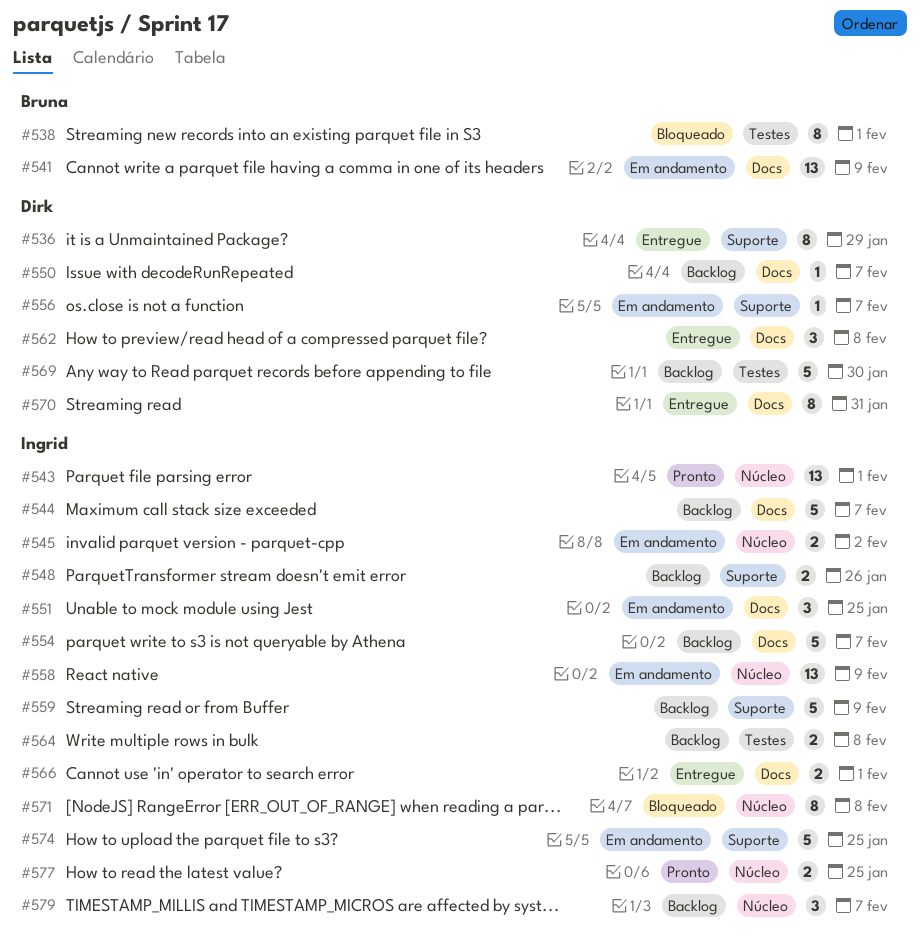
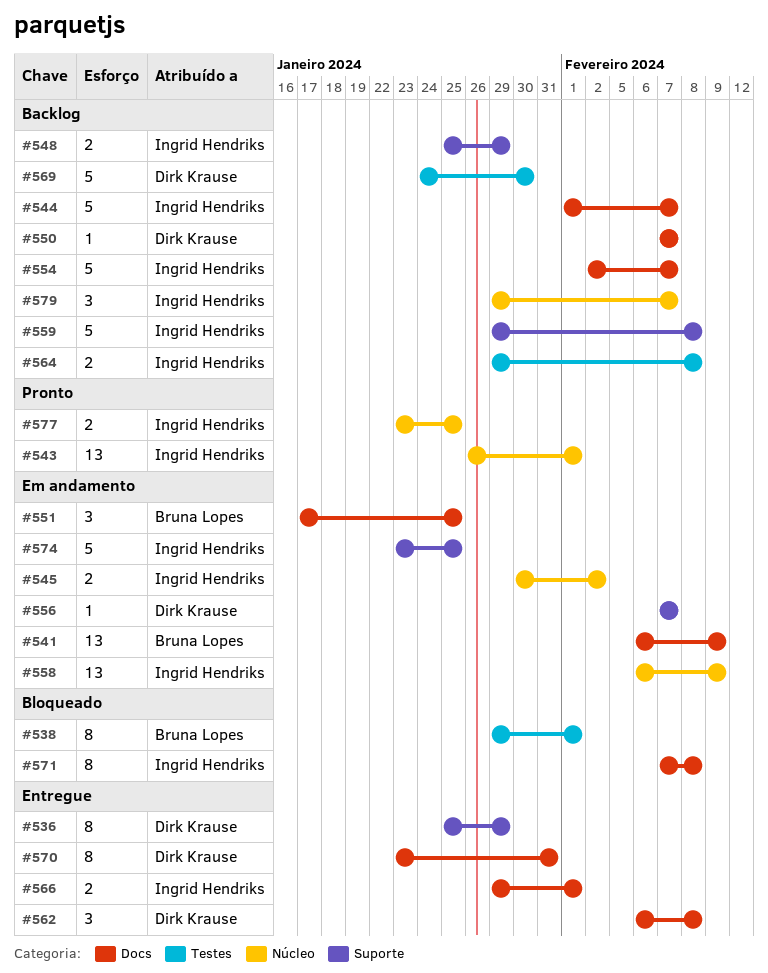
#548, due: Jan 26 -> Jan 29
#551, owner: Ingrid Hendriks -> Bruna Lopes
#559, due: Feb 9 -> Feb 8
#571, label: Núcleo -> Docs

